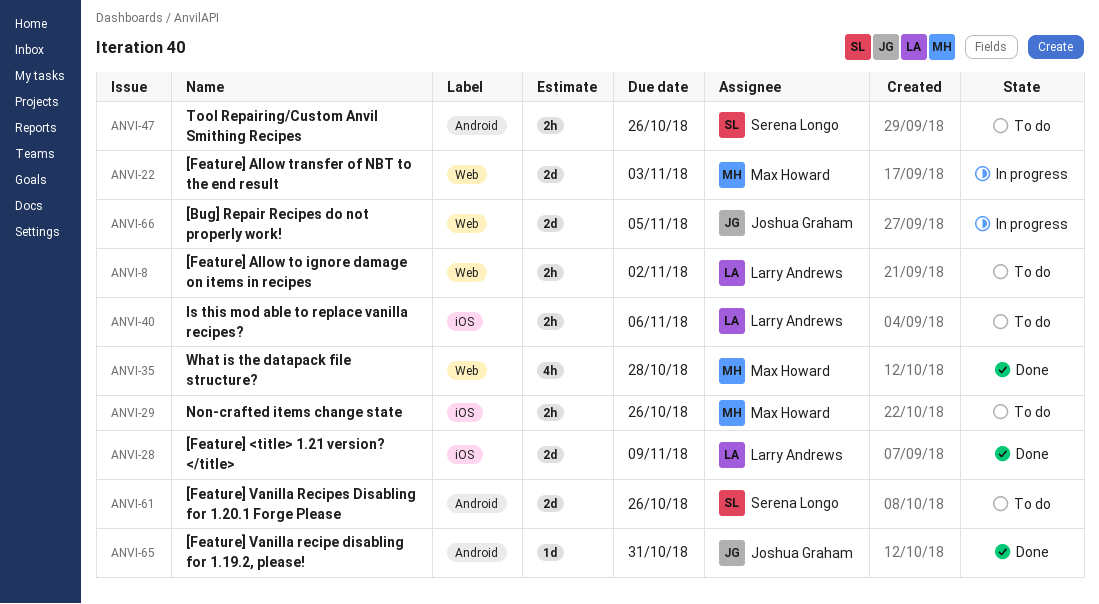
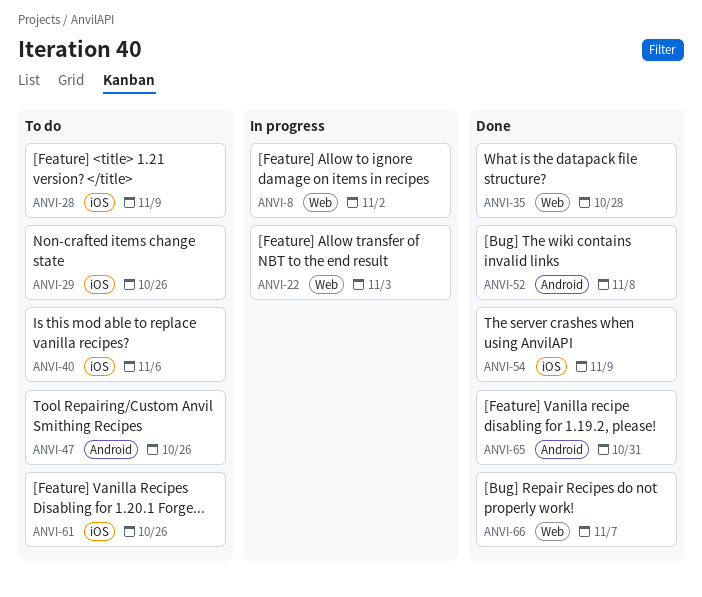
ANVI-8, status: To do -> In progress
ANVI-28, status: Done -> To do
ANVI-52: none -> present
ANVI-54: none -> present
ANVI-61, label: Android -> iOS
ANVI-66, status: In progress -> Done
ANVI-66, due: Nov 5 -> Nov 7

